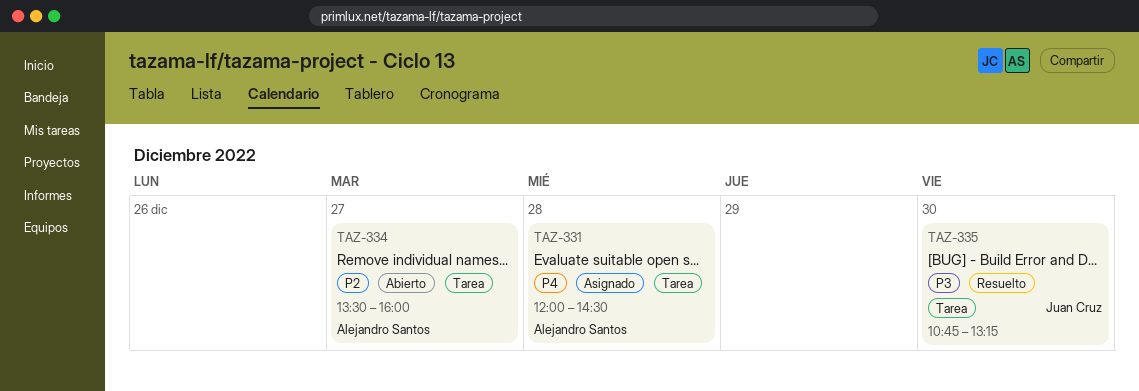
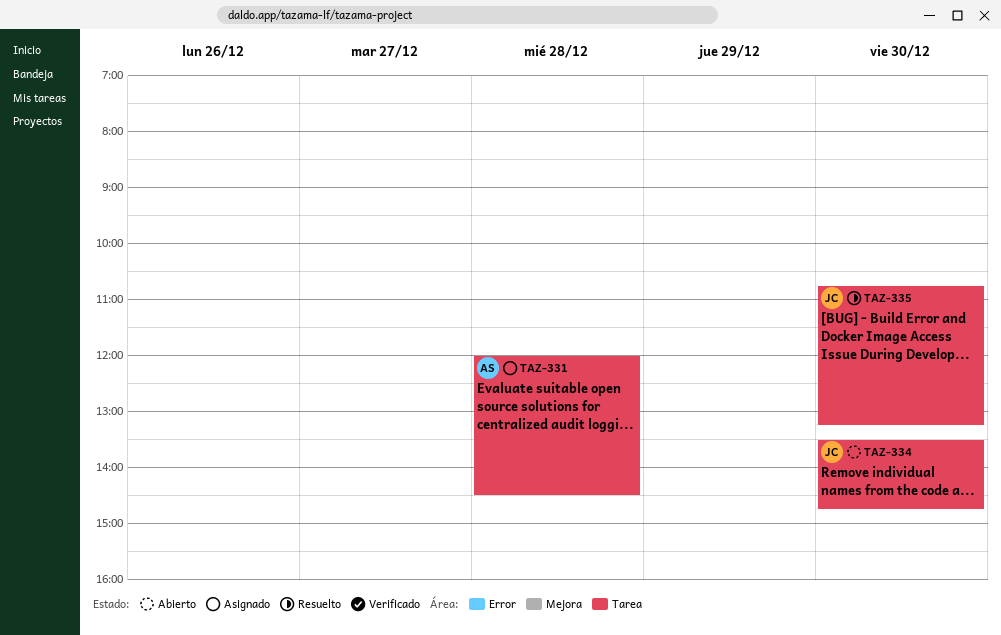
TAZ-334, owner: Alejandro Santos -> Juan Cruz
TAZ-334, day: Dec 27 -> Dec 30
TAZ-334, ends: 16:00 -> 14:45

